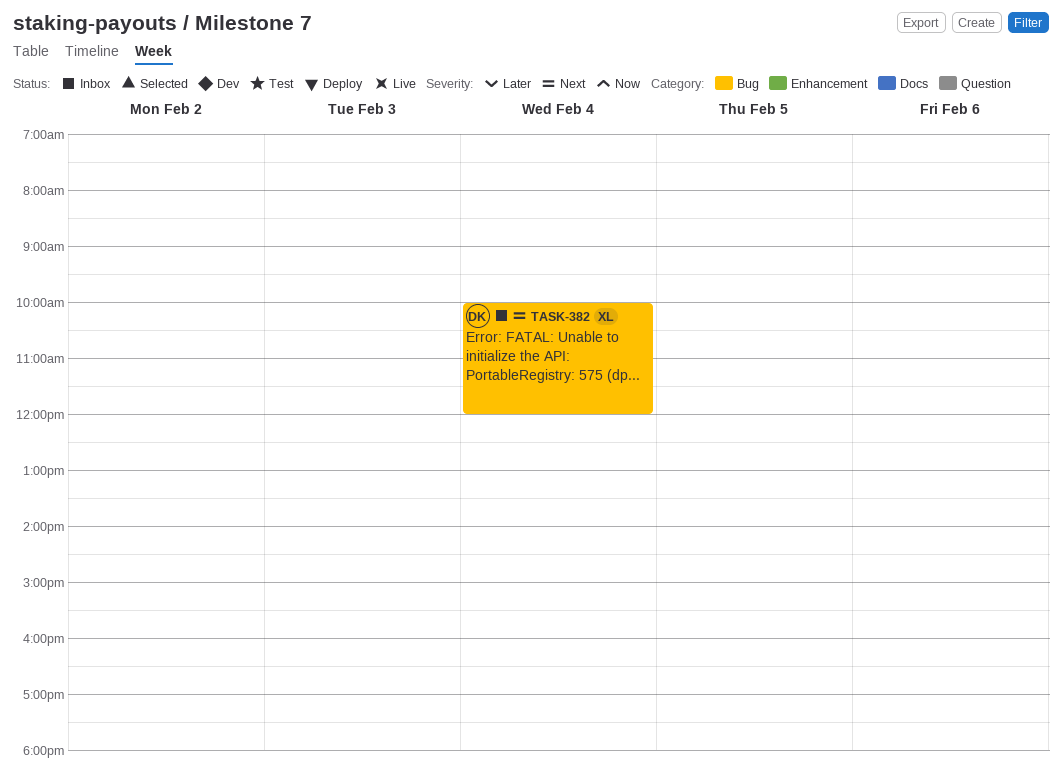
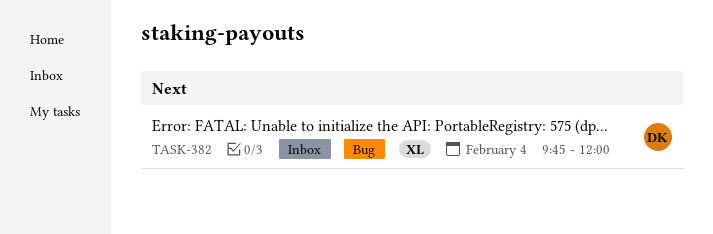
TASK-382, begins: 10:00 -> 09:45

